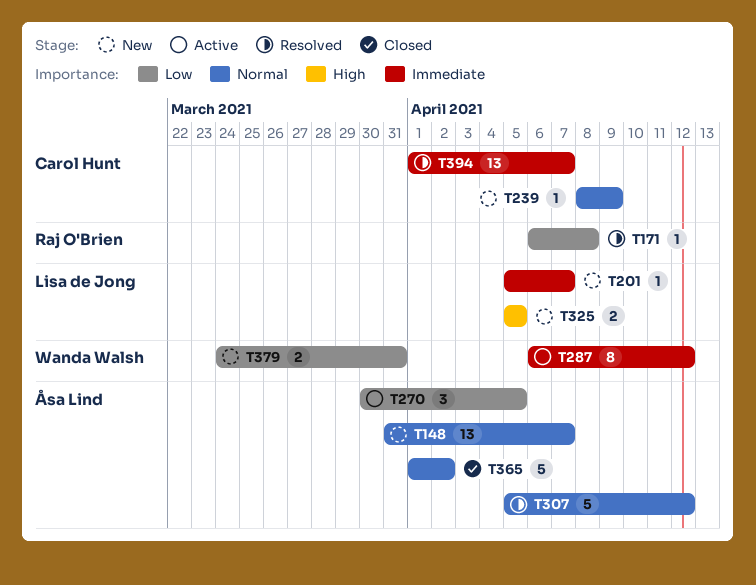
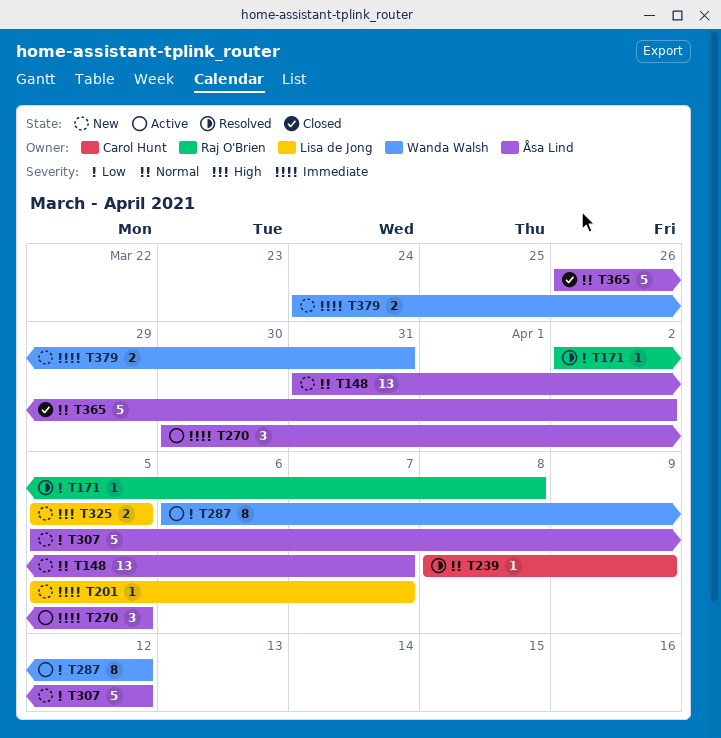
T171, start: Apr 6 -> Apr 2
T239, status: New -> Resolved
T270, priority: Low -> Immediate
T287, priority: Immediate -> Low
T307, status: Resolved -> New
T307, priority: Normal -> Low
T365, start: Apr 1 -> Mar 26
T379, priority: Low -> Immediate
T394: present -> none

